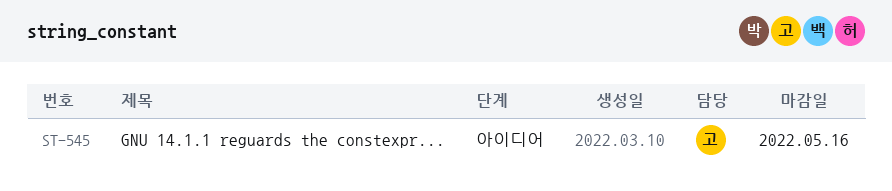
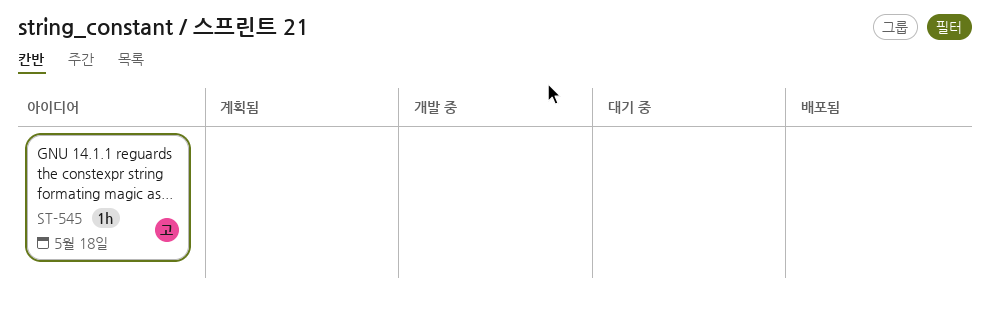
ST-545, due: May 16 -> May 18

